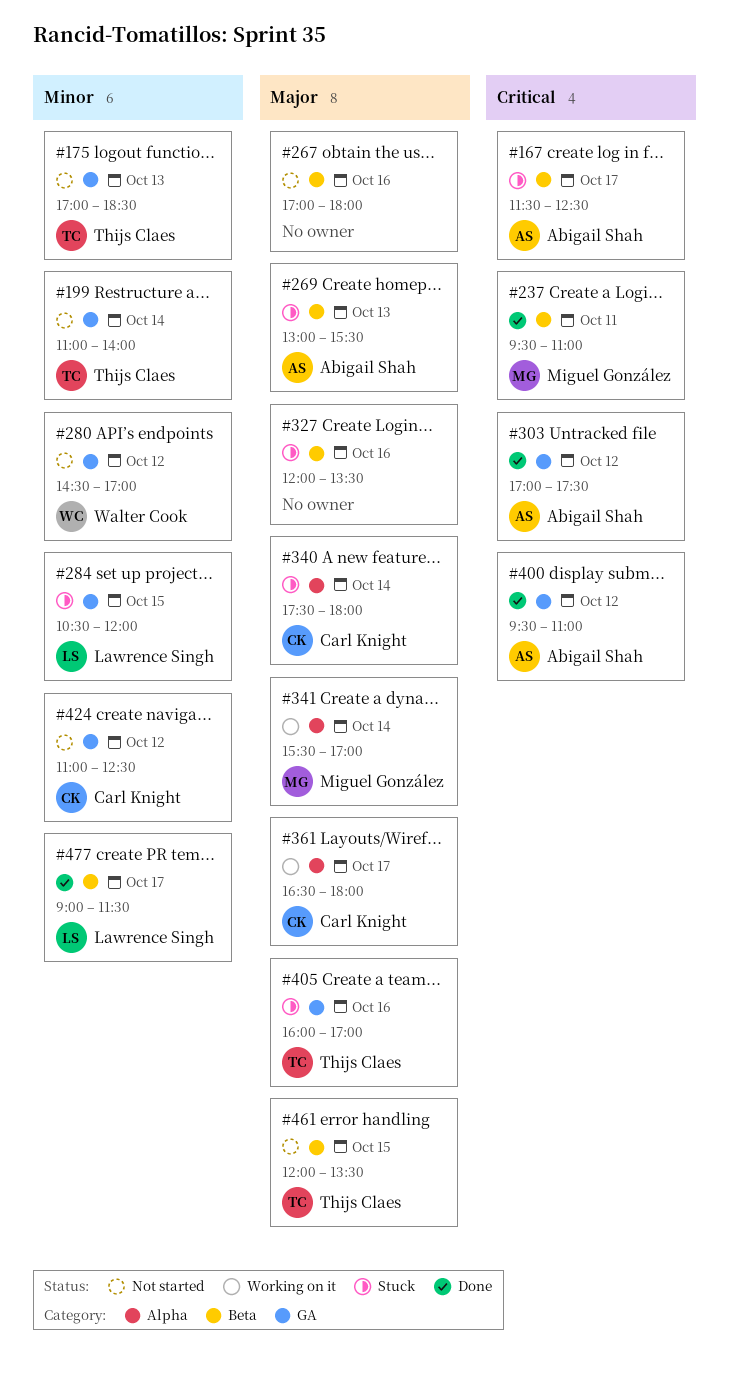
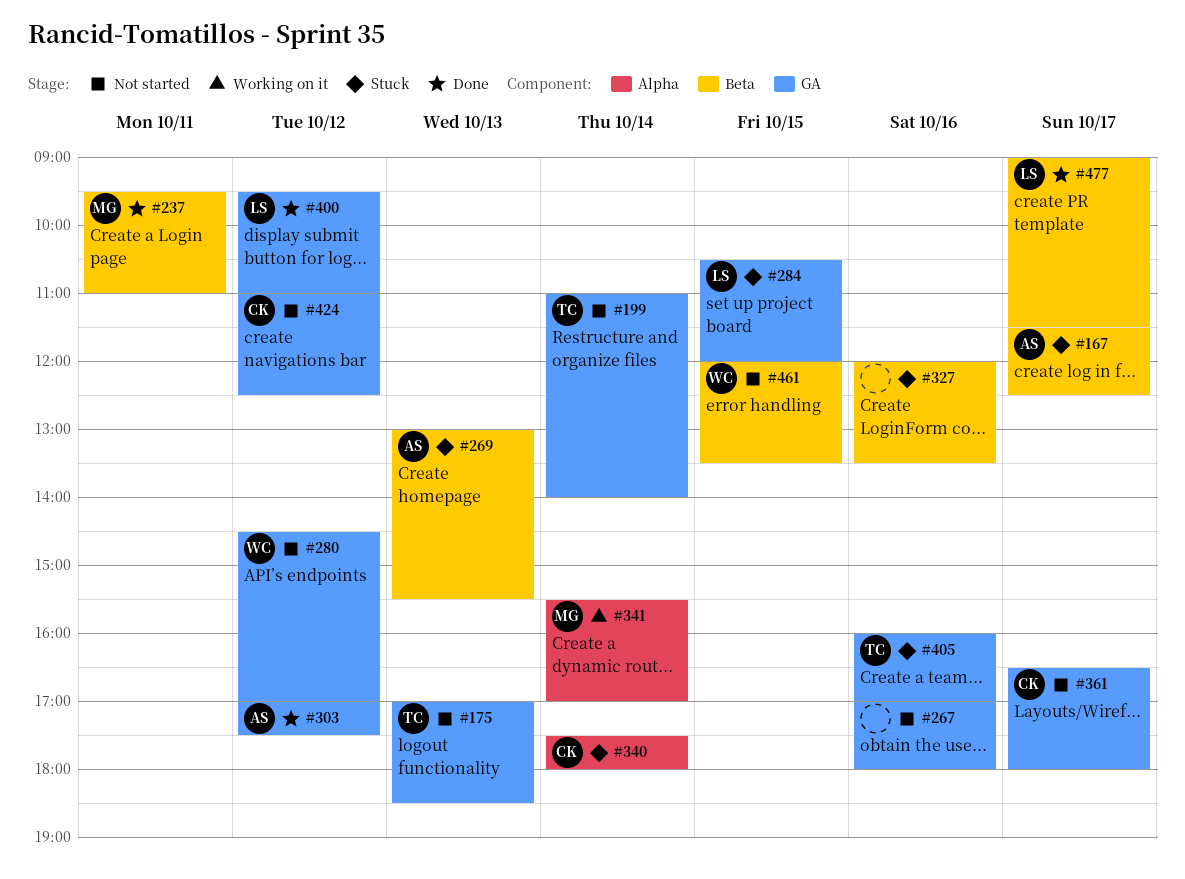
#267, label: Beta -> GA
#361, status: Working on it -> Not started
#361, label: Alpha -> GA
#400, owner: Abigail Shah -> Lawrence Singh
#461, owner: Thijs Claes -> Walter Cook

